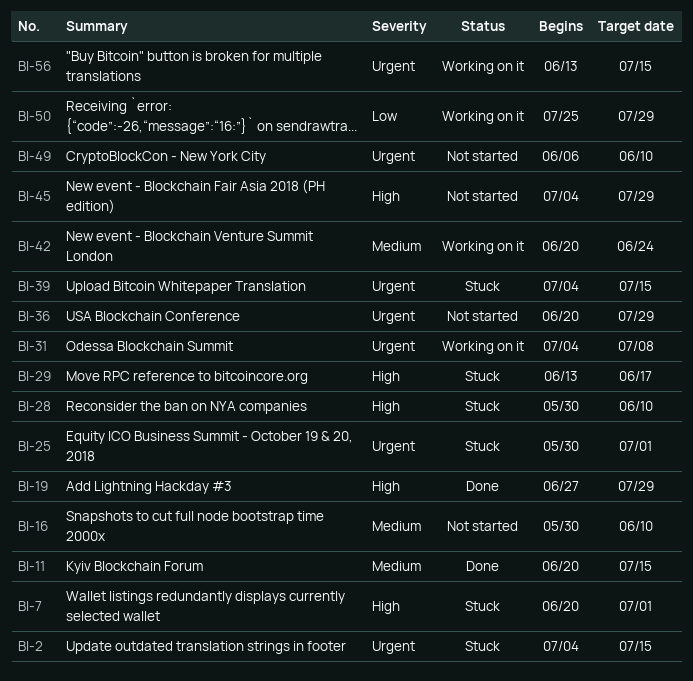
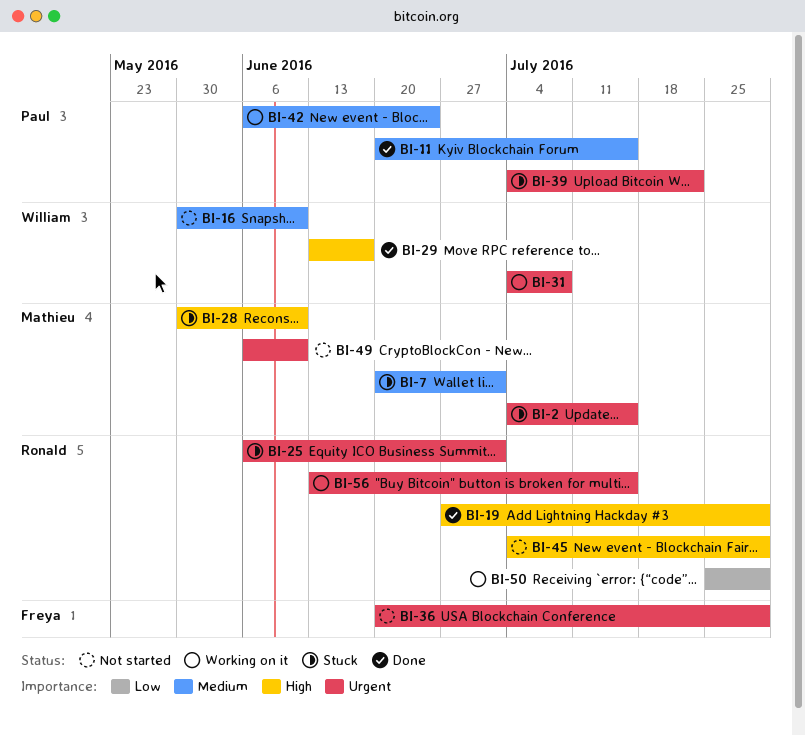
BI-7, priority: High -> Medium
BI-25, start: May 30 -> Jun 6
BI-29, status: Stuck -> Done
BI-39, due: Jul 15 -> Jul 22
BI-42, start: Jun 20 -> Jun 6

